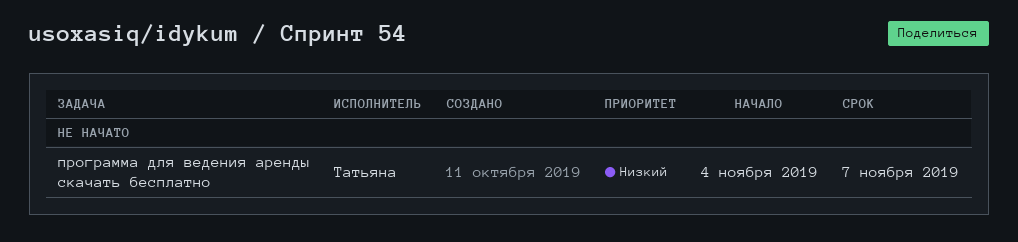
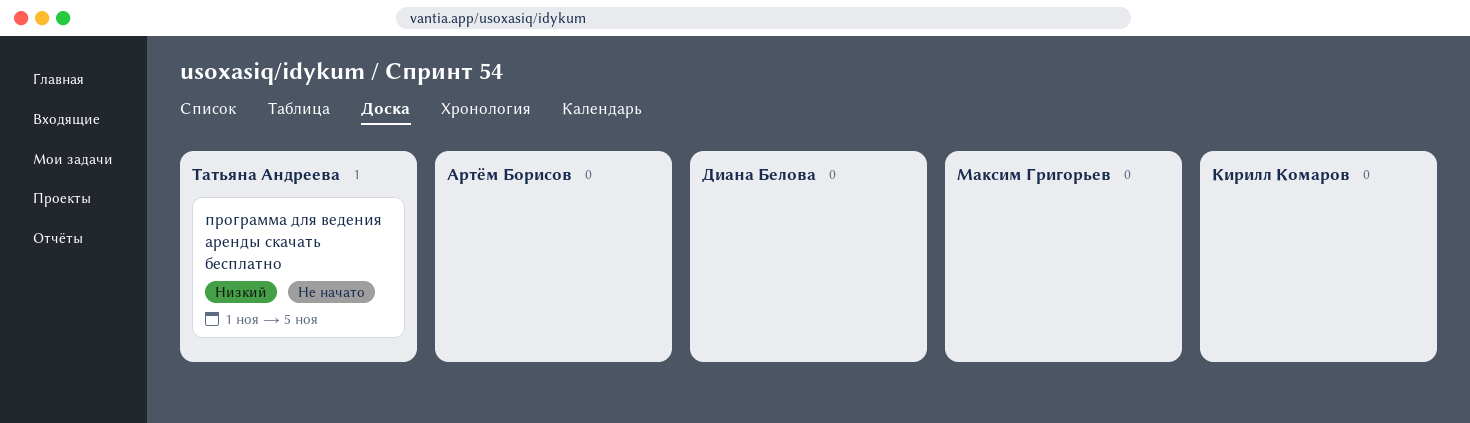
программа для ведения аренды скачать бесплатно, start: Nov 4 -> Nov 1
программа для ведения аренды скачать бесплатно, due: Nov 7 -> Nov 5

